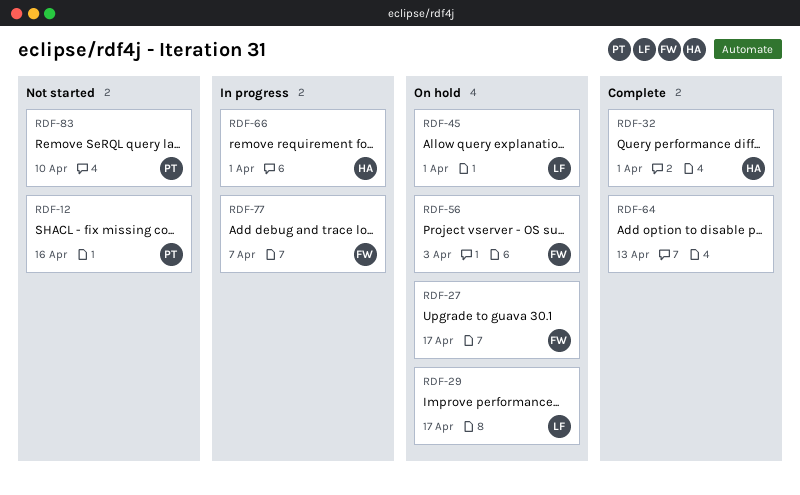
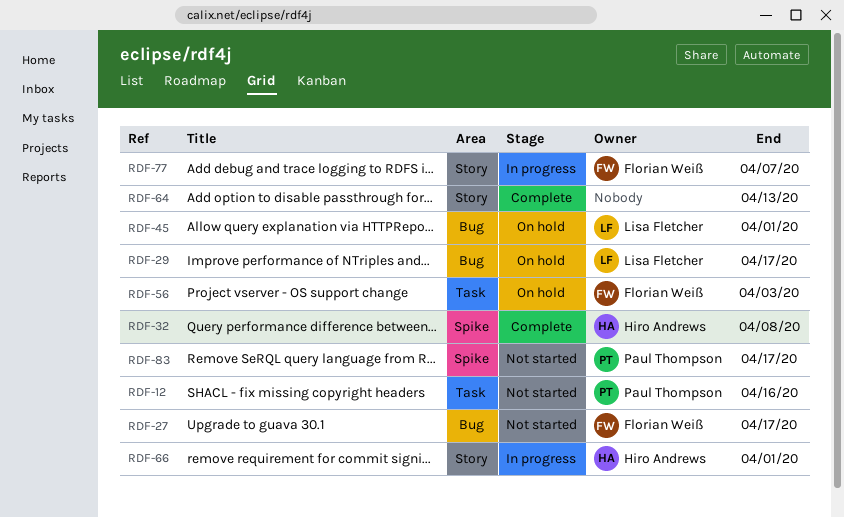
RDF-27, status: On hold -> Not started
RDF-32, due: Apr 1 -> Apr 8
RDF-83, due: Apr 10 -> Apr 17

